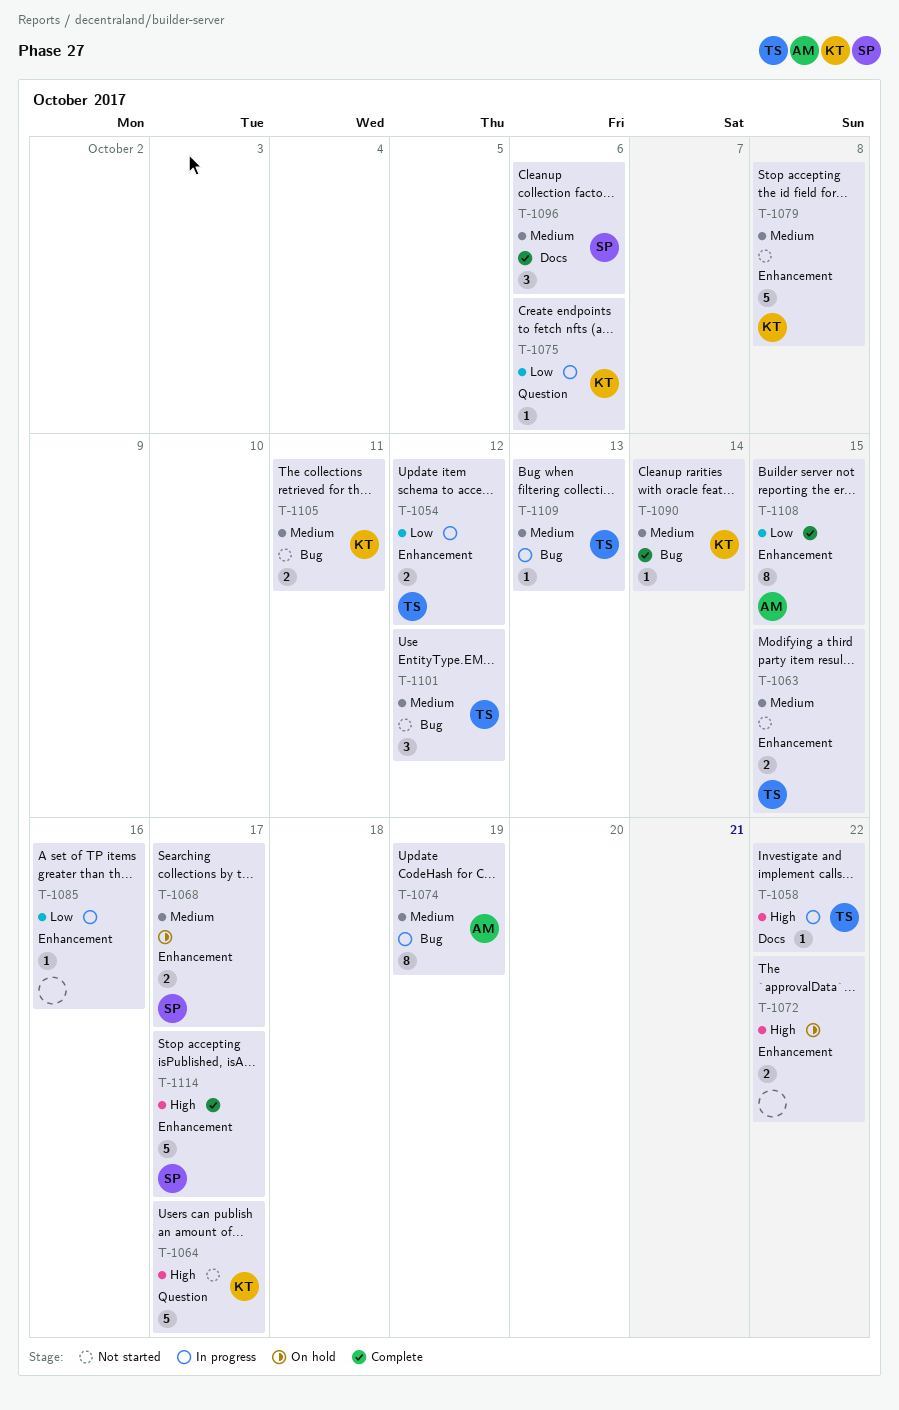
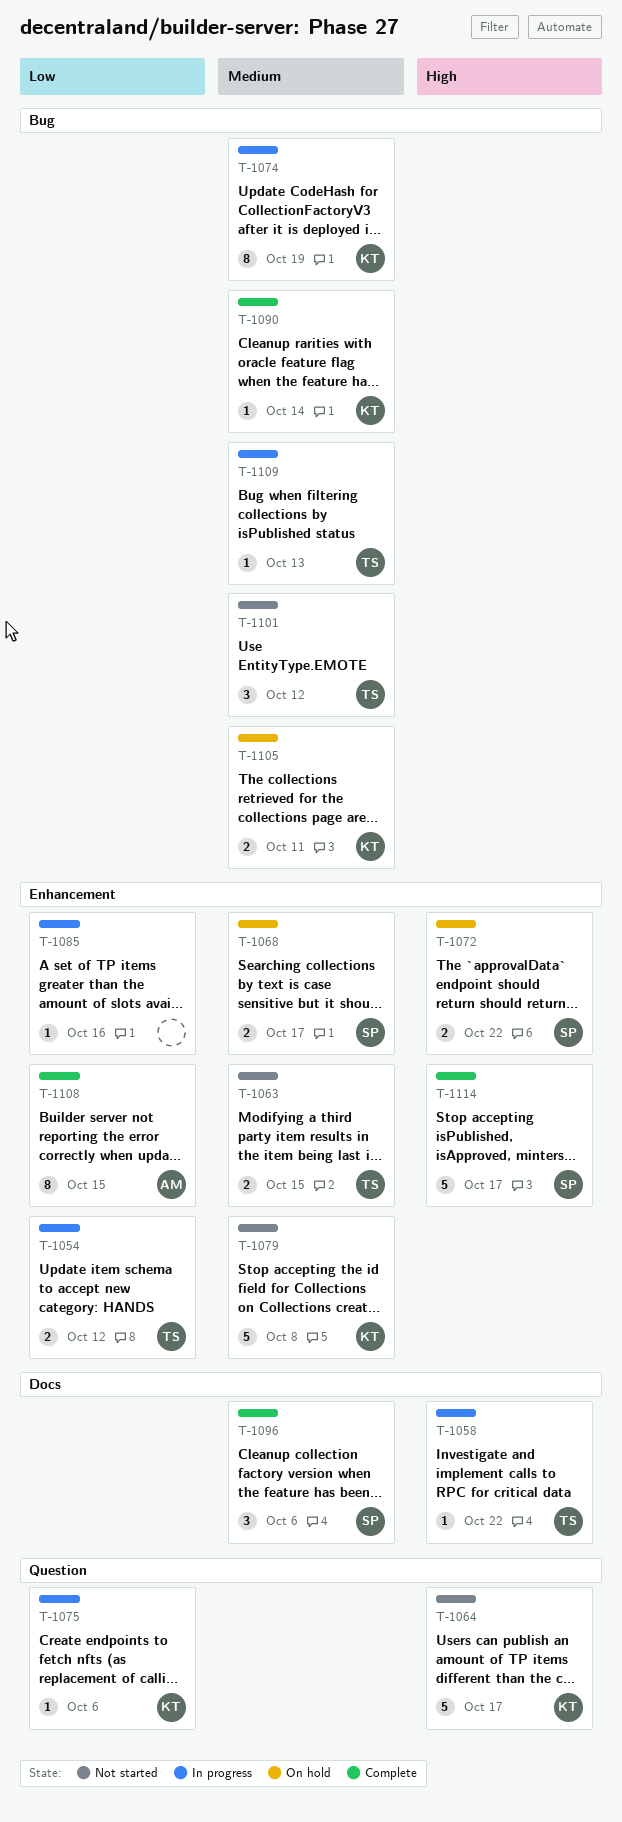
T-1072, owner: none -> SP
T-1074, owner: AM -> KT
T-1105, status: Not started -> On hold

